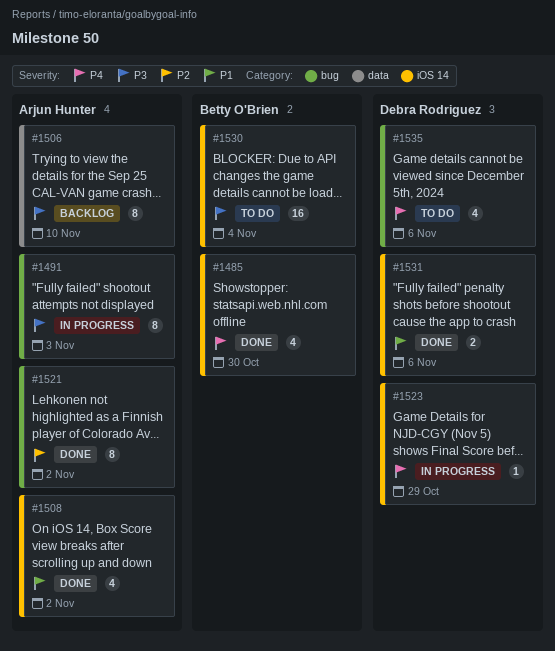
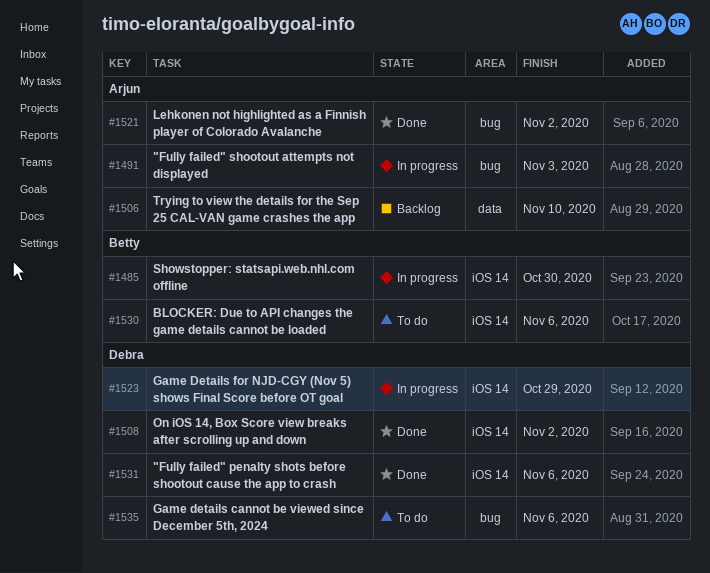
#1485, status: Done -> In progress
#1508, owner: Arjun Hunter -> Debra Rodriguez
#1530, due: Nov 4 -> Nov 6

